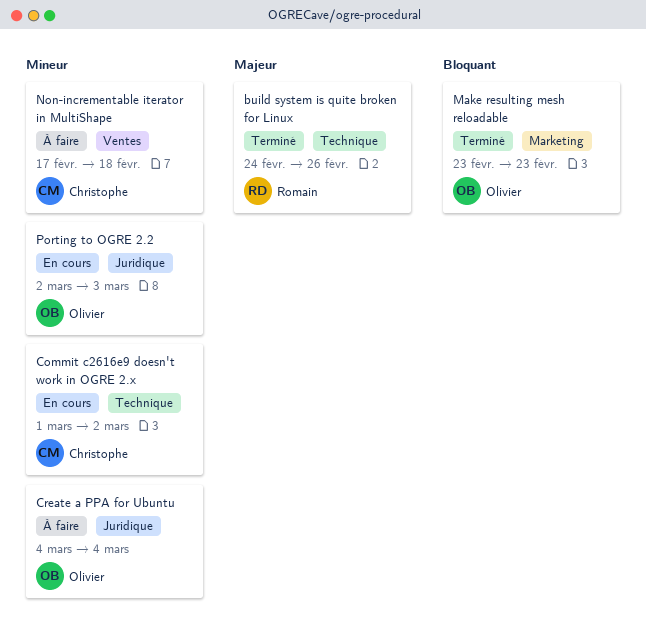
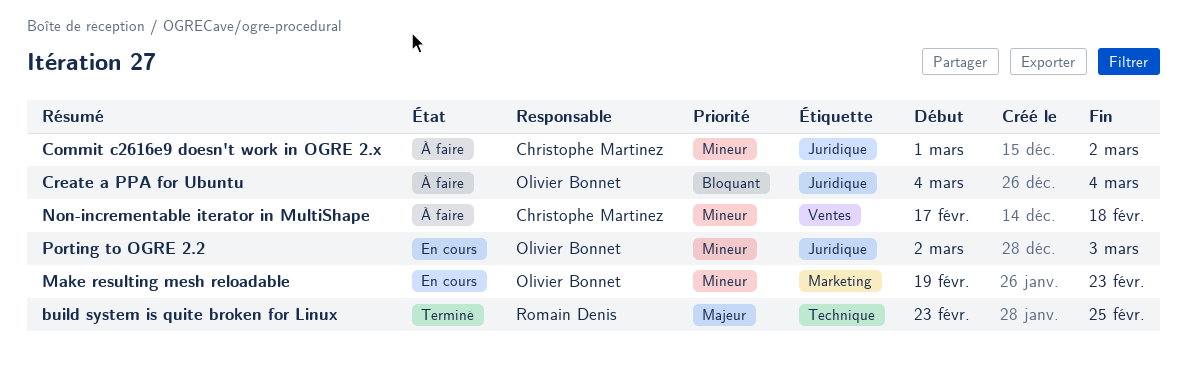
build system is quite broken for Linux, start: Feb 24 -> Feb 23
build system is quite broken for Linux, due: Feb 26 -> Feb 25
Commit c2616e9 doesn't work in OGRE 2.x, status: En cours -> À faire
Commit c2616e9 doesn't work in OGRE 2.x, label: Technique -> Juridique
Create a PPA for Ubuntu, priority: Mineur -> Bloquant
Make resulting mesh reloadable, status: Terminé -> En cours
Make resulting mesh reloadable, priority: Bloquant -> Mineur
Make resulting mesh reloadable, start: Feb 23 -> Feb 19

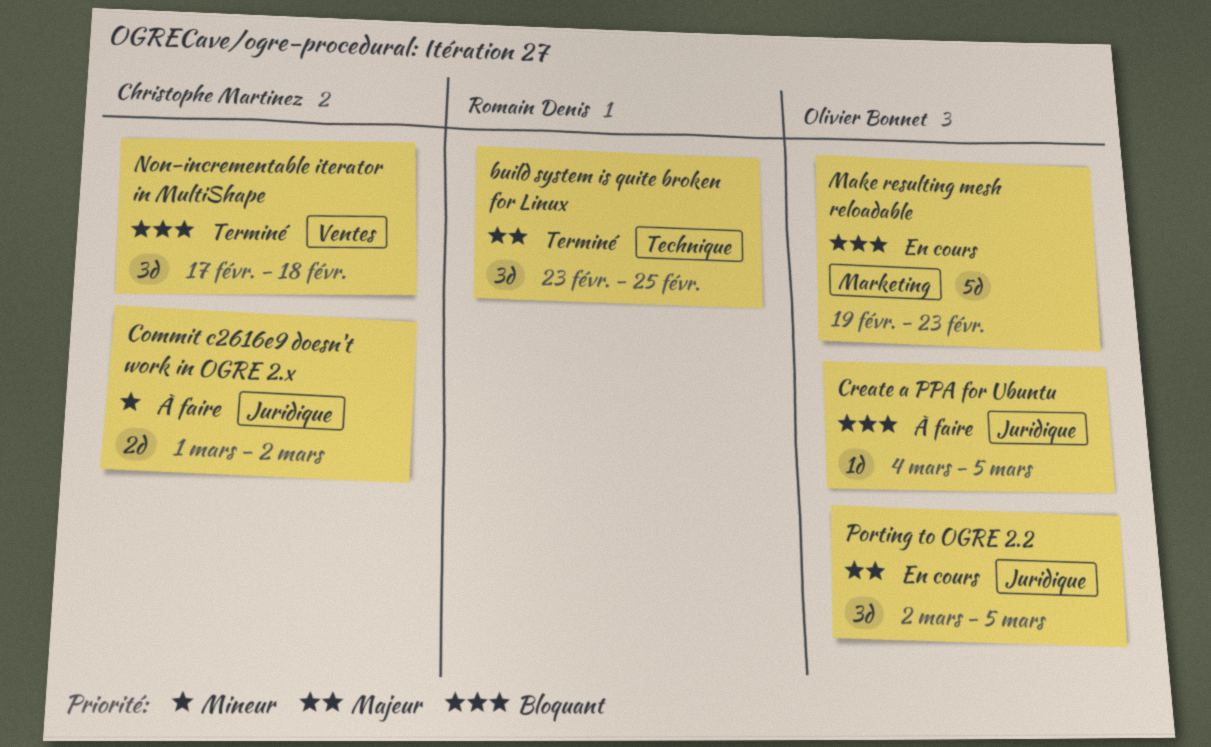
Create a PPA for Ubuntu, due: Mar 4 -> Mar 5
Make resulting mesh reloadable, priority: Mineur -> Bloquant
Non-incrementable iterator in MultiShape, status: À faire -> Terminé
Non-incrementable iterator in MultiShape, priority: Mineur -> Bloquant
Porting to OGRE 2.2, priority: Mineur -> Majeur
Porting to OGRE 2.2, due: Mar 3 -> Mar 5

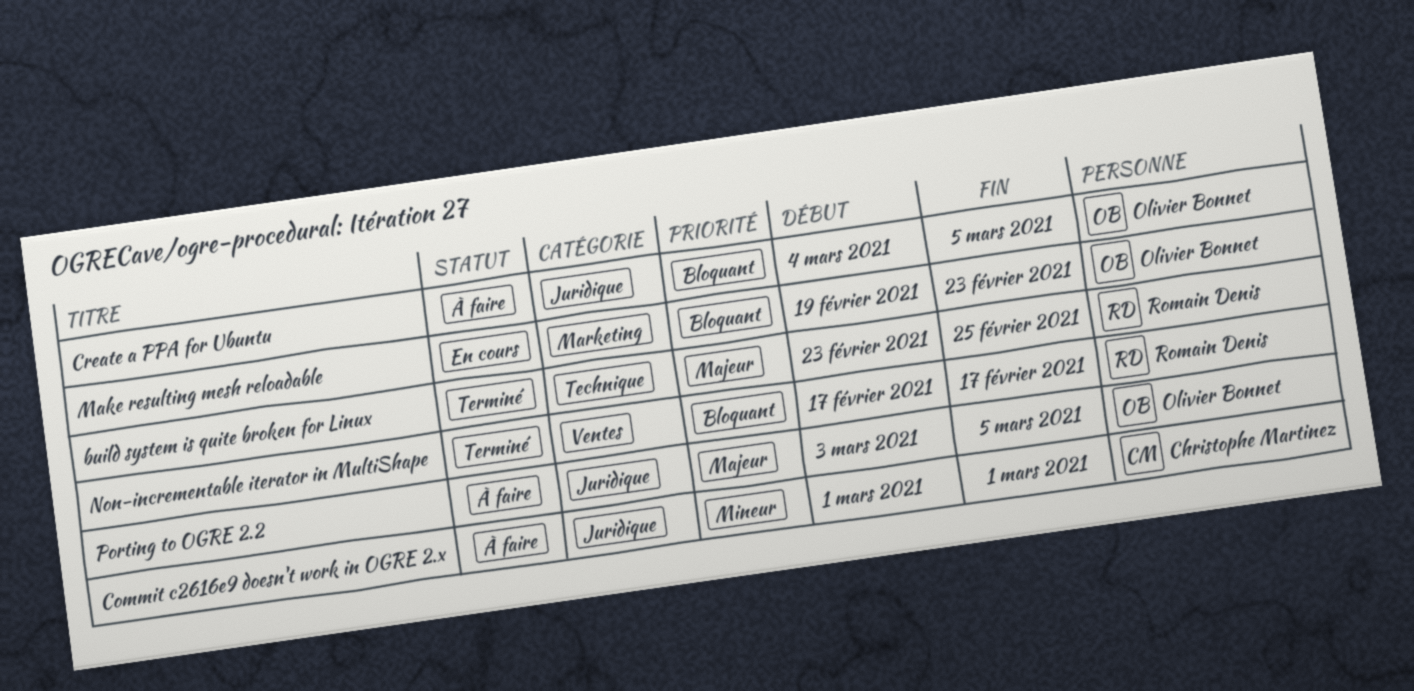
Commit c2616e9 doesn't work in OGRE 2.x, due: Mar 2 -> Mar 1
Non-incrementable iterator in MultiShape, owner: Christophe Martinez -> Romain Denis
Non-incrementable iterator in MultiShape, due: Feb 18 -> Feb 17
Porting to OGRE 2.2, status: En cours -> À faire
Porting to OGRE 2.2, start: Mar 2 -> Mar 3

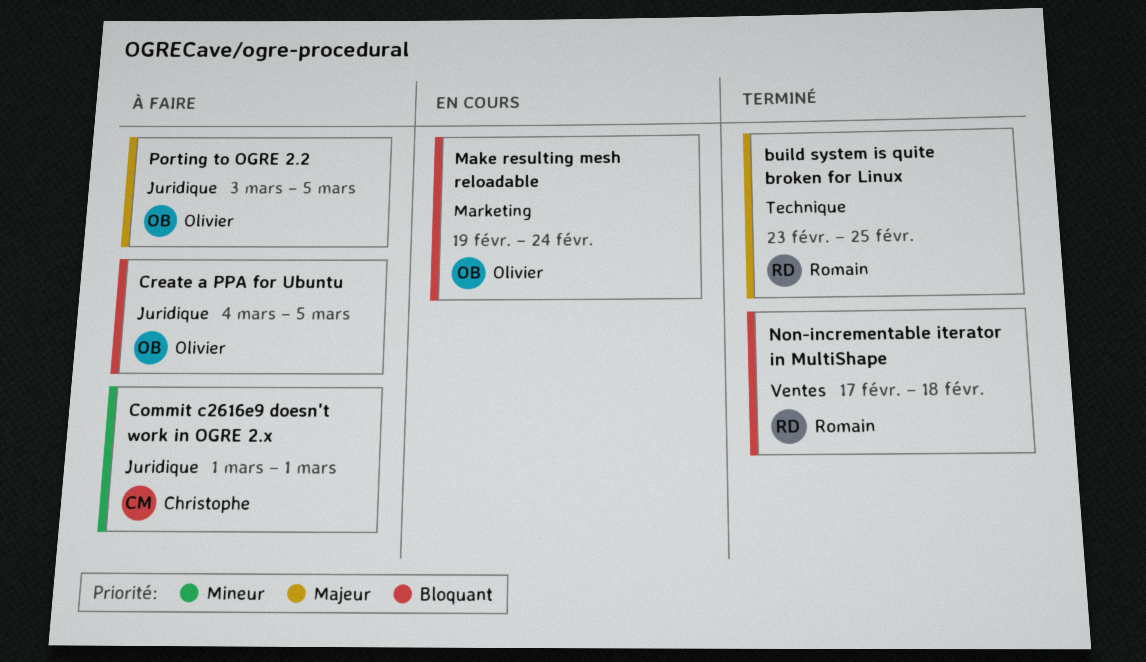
Make resulting mesh reloadable, due: Feb 23 -> Feb 24
Non-incrementable iterator in MultiShape, due: Feb 17 -> Feb 18

